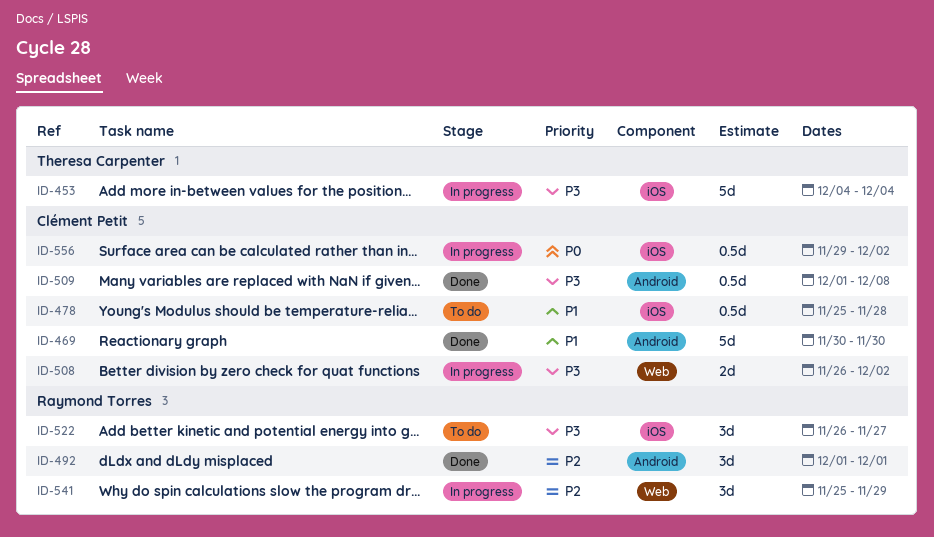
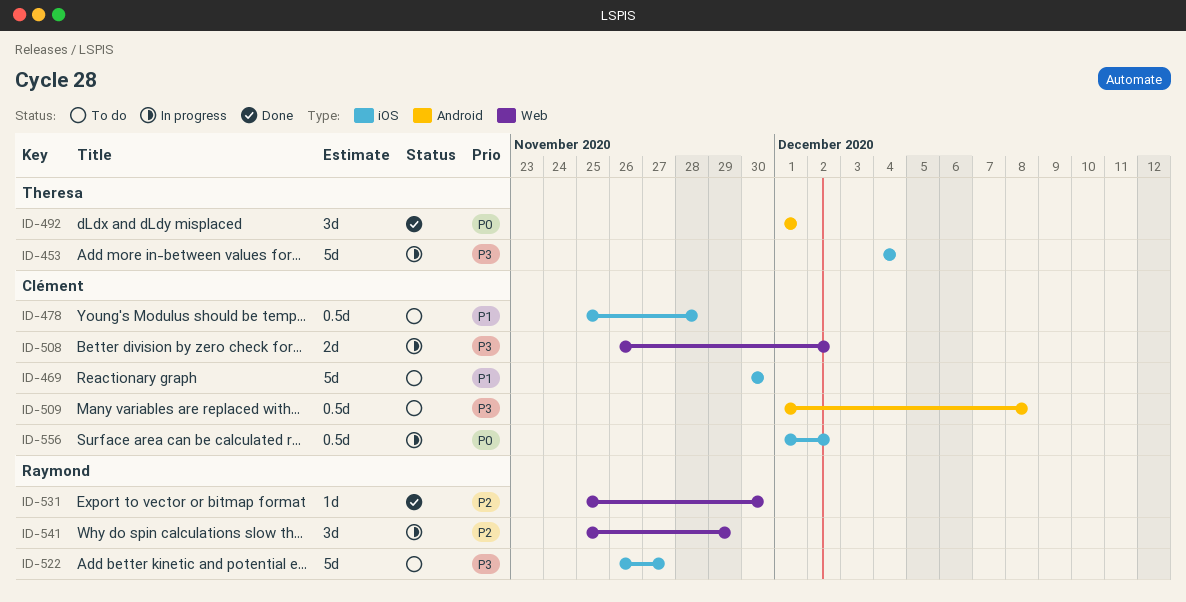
ID-469, status: Done -> To do
ID-469, label: Android -> iOS
ID-492, owner: Raymond Torres -> Theresa Carpenter
ID-492, priority: P2 -> P0
ID-509, status: Done -> To do
ID-522, estimate: 3d -> 5d
ID-531: none -> present
ID-556, start: Nov 29 -> Dec 1

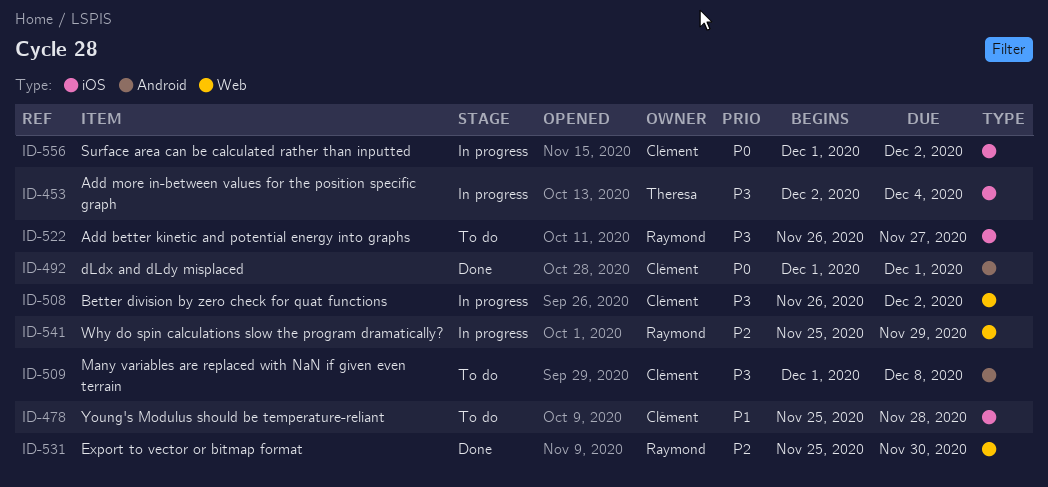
ID-453, start: Dec 4 -> Dec 2
ID-469: present -> none
ID-492, owner: Theresa -> Clément

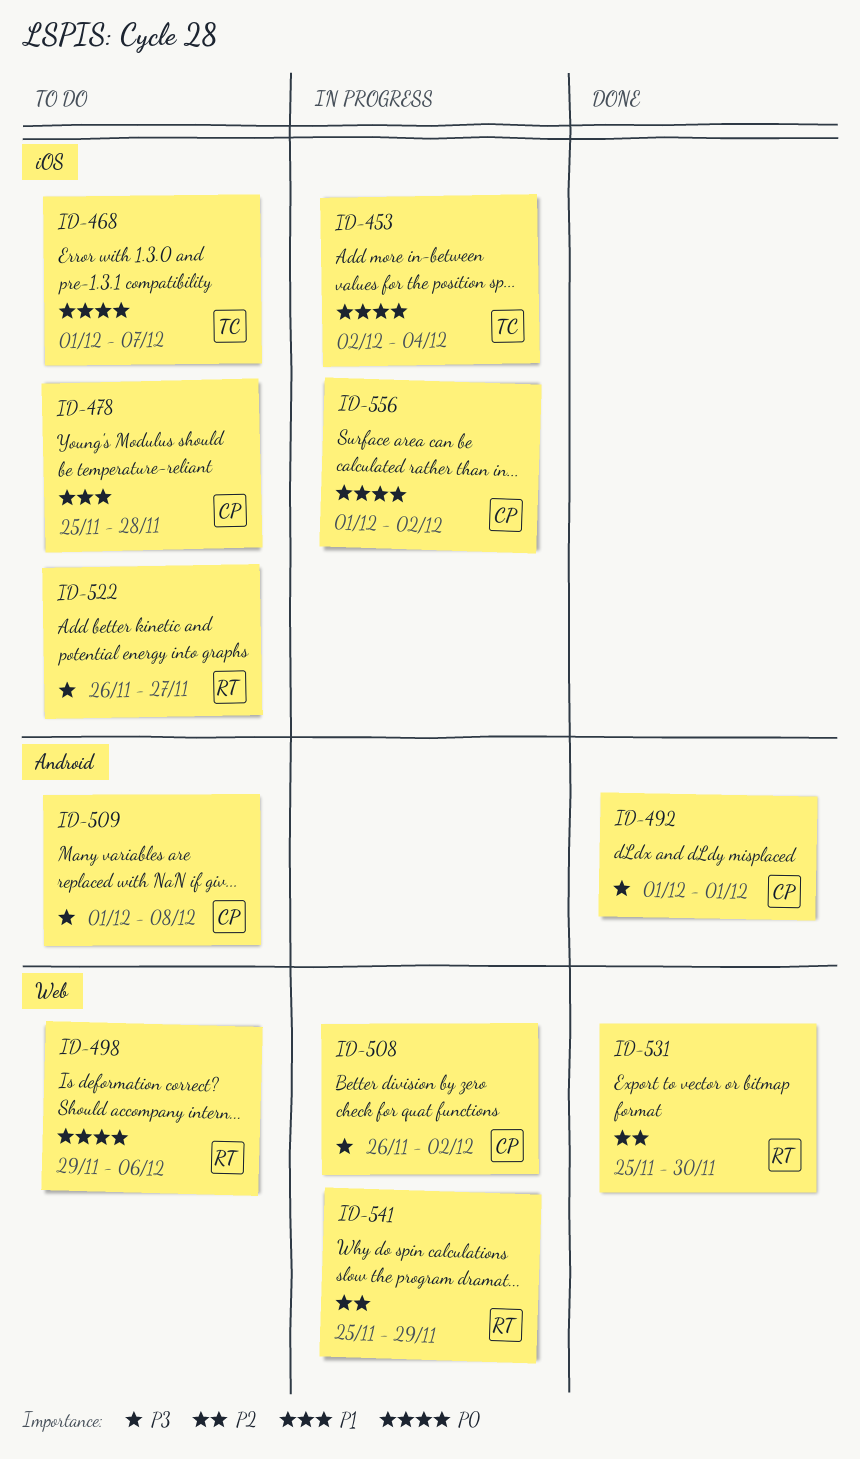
ID-453, priority: P3 -> P0
ID-468: none -> present
ID-492, priority: P0 -> P3
ID-498: none -> present

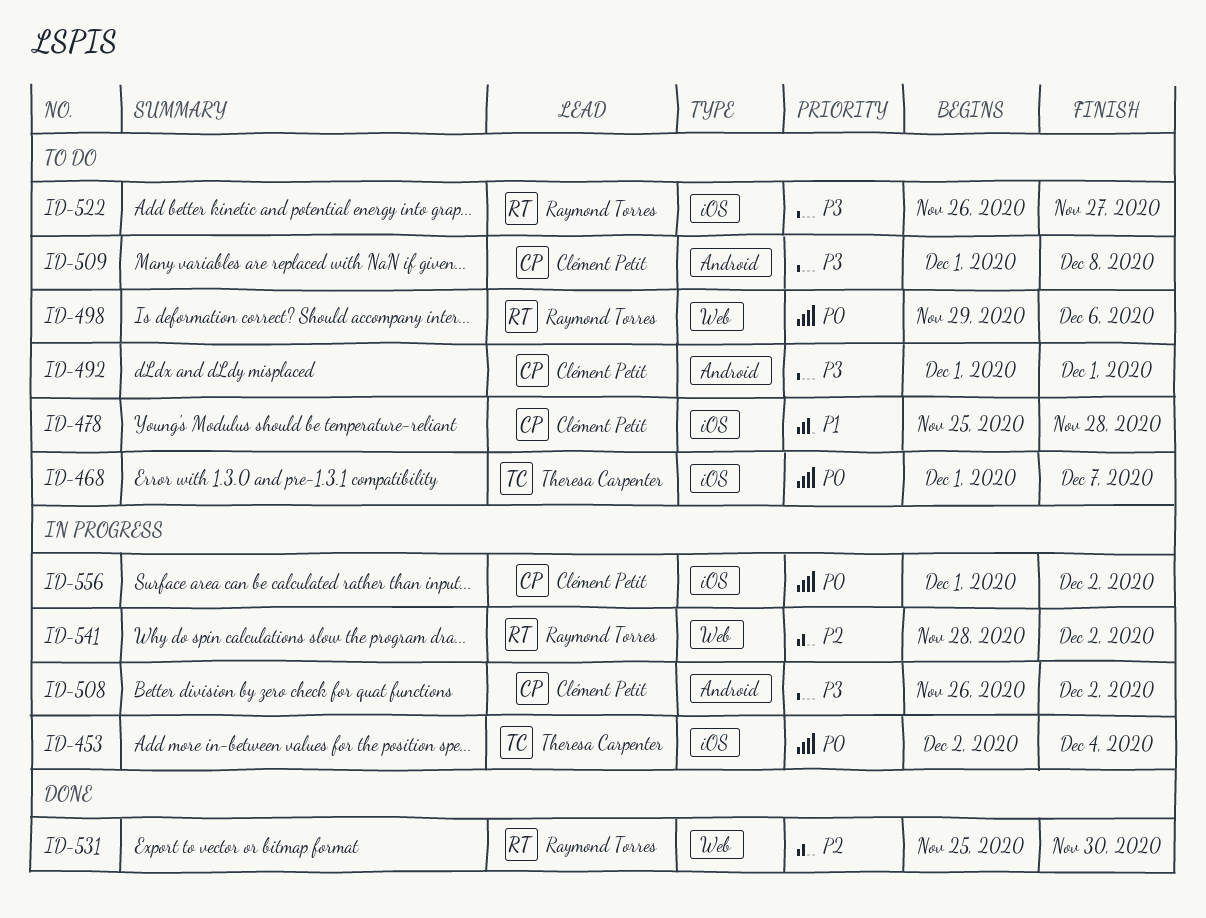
ID-492, status: Done -> To do
ID-508, label: Web -> Android
ID-541, start: Nov 25 -> Nov 28
ID-541, due: Nov 29 -> Dec 2

